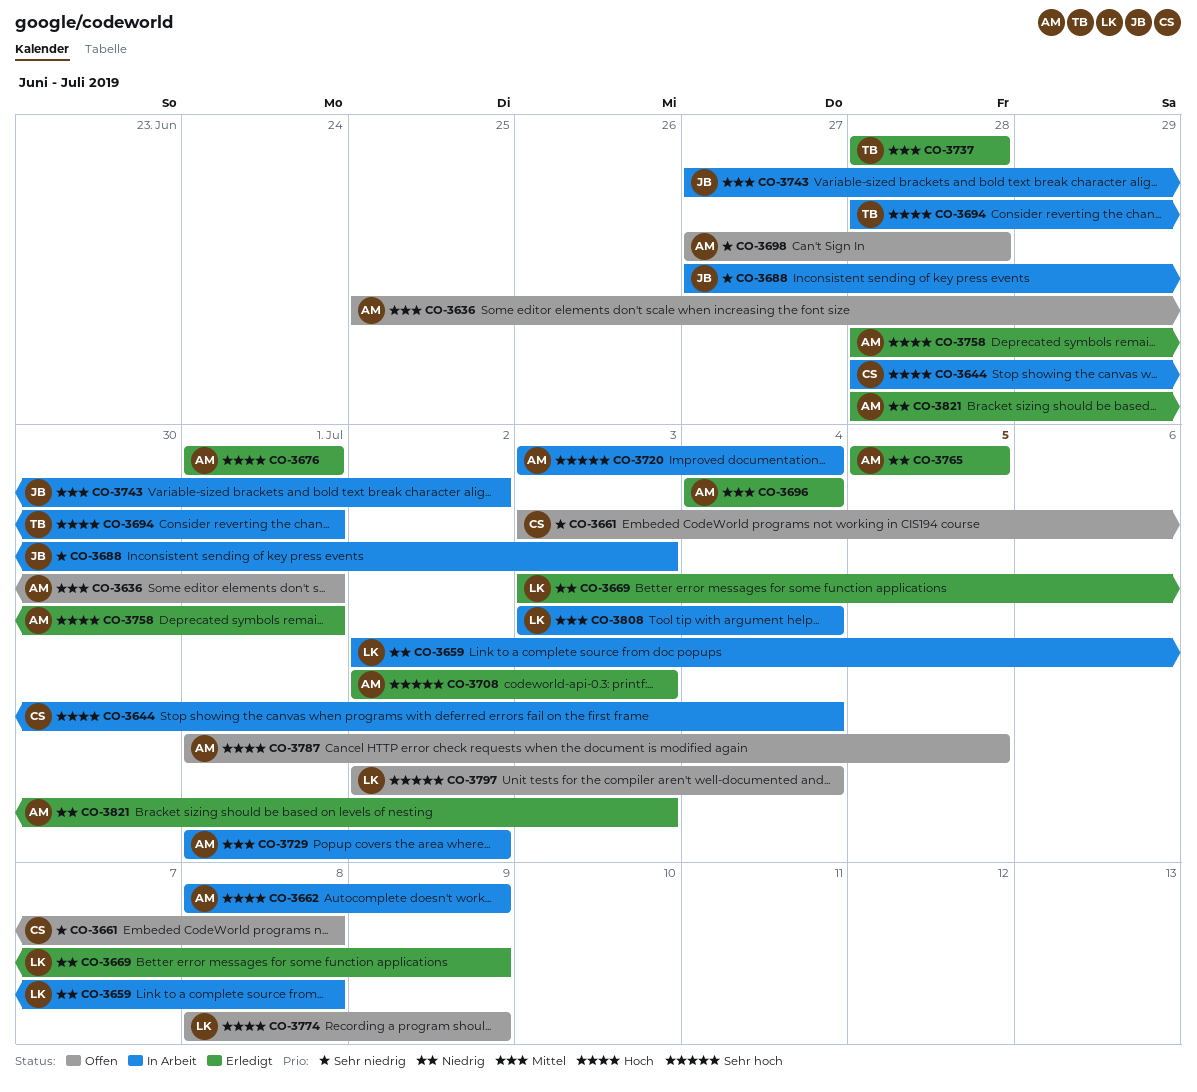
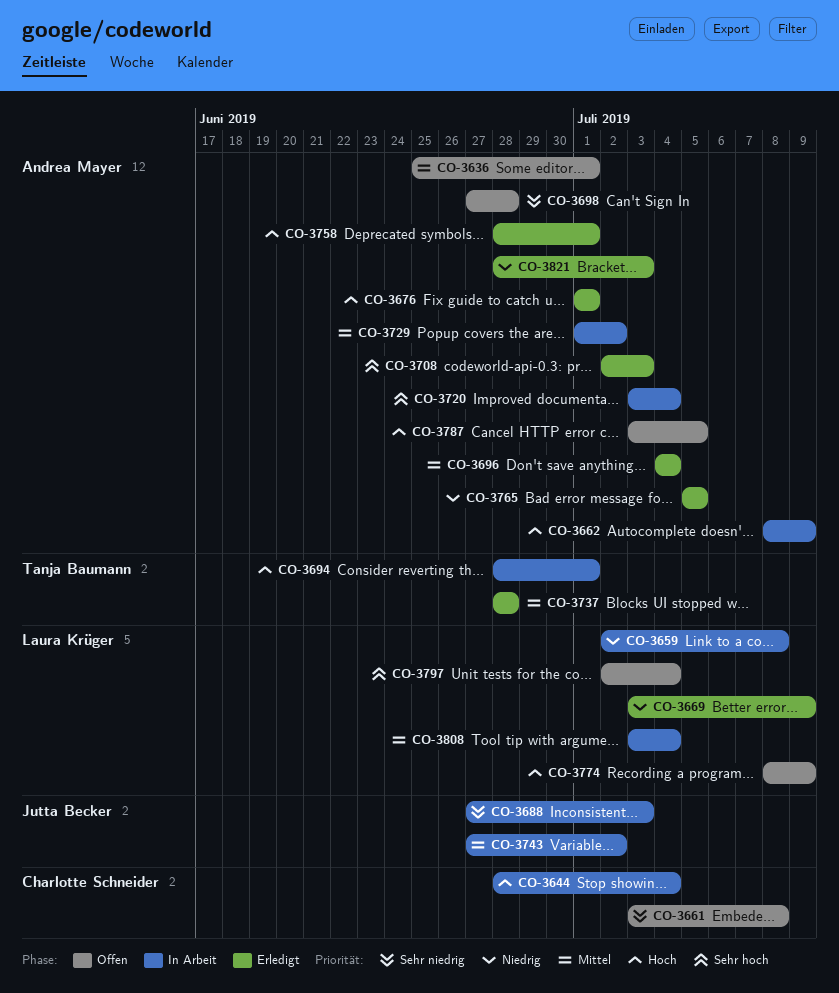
CO-3787, start: Jul 1 -> Jul 3

